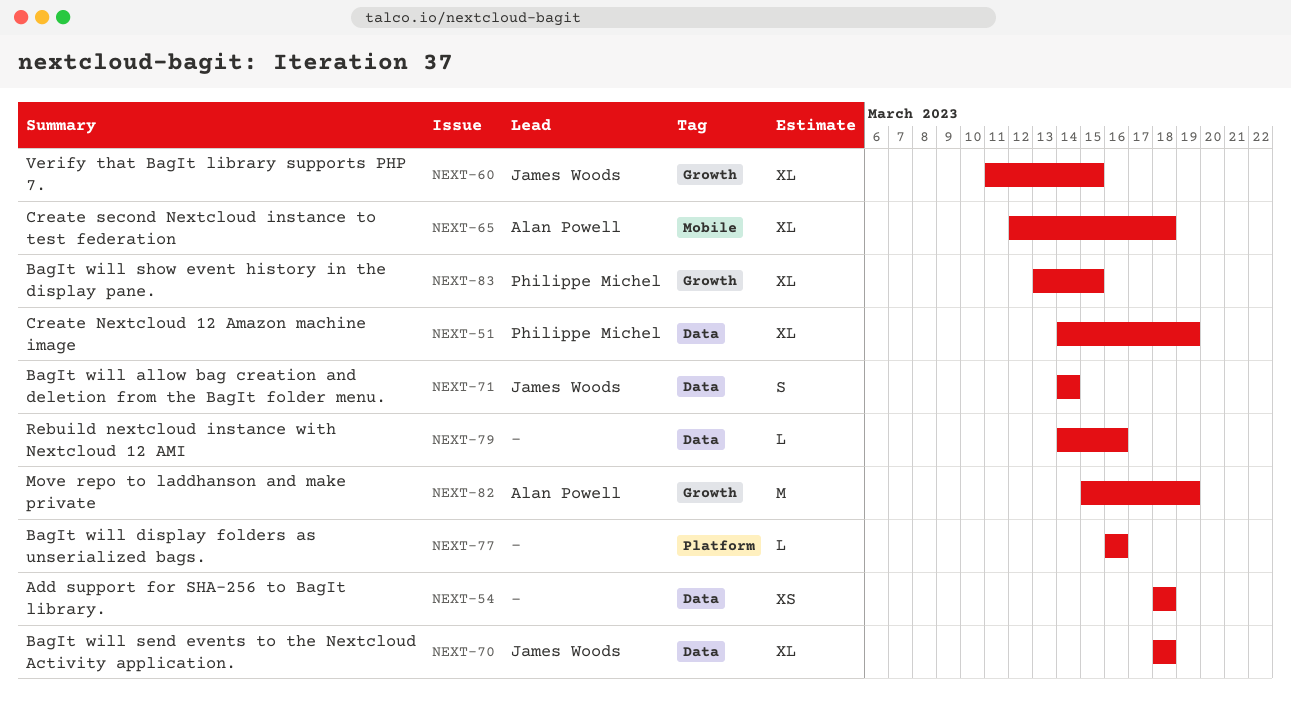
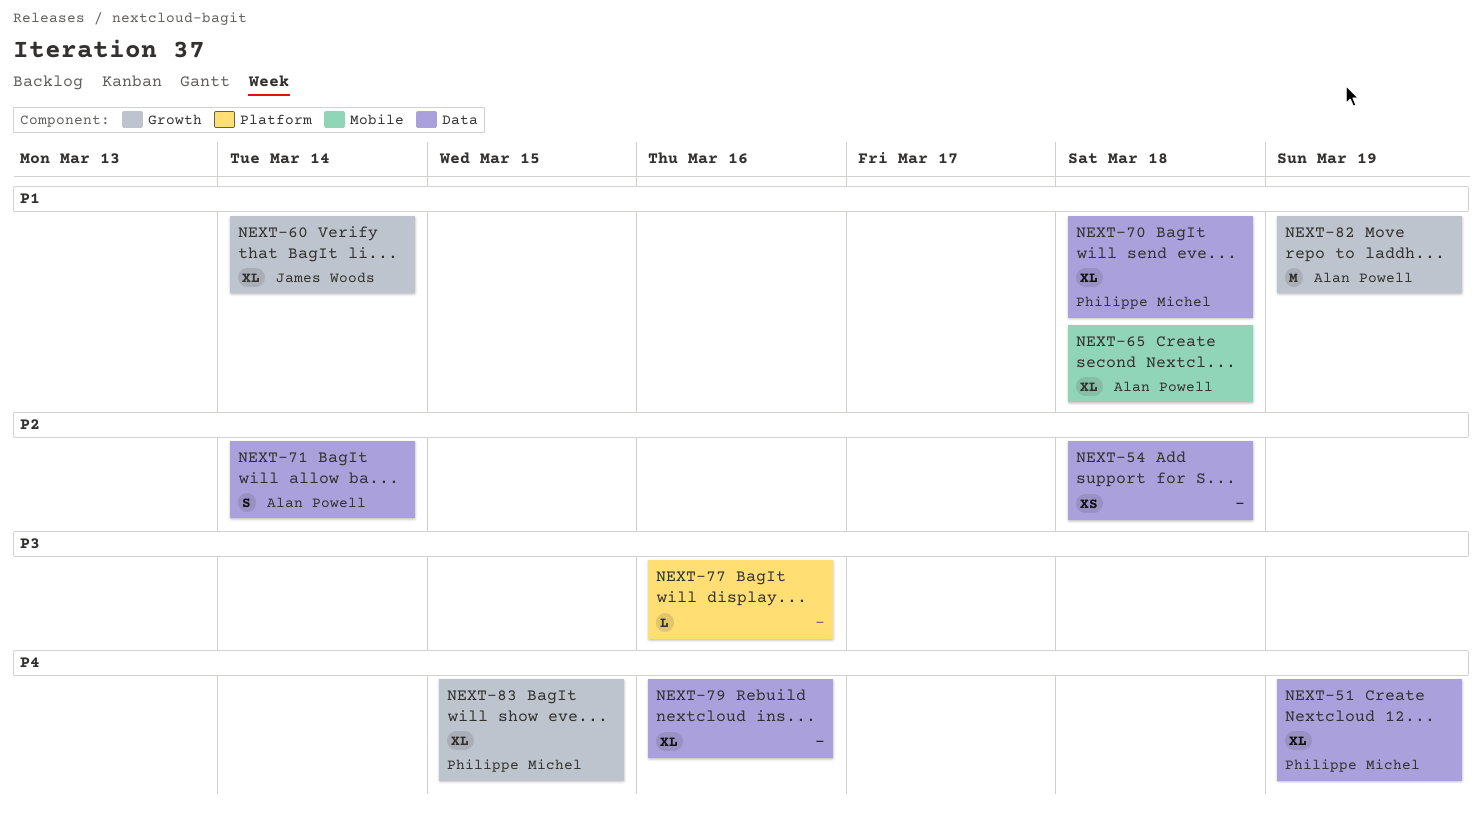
NEXT-60, due: Mar 15 -> Mar 14
NEXT-70, owner: James Woods -> Philippe Michel
NEXT-71, owner: James Woods -> Alan Powell
NEXT-79, estimate: L -> XL

